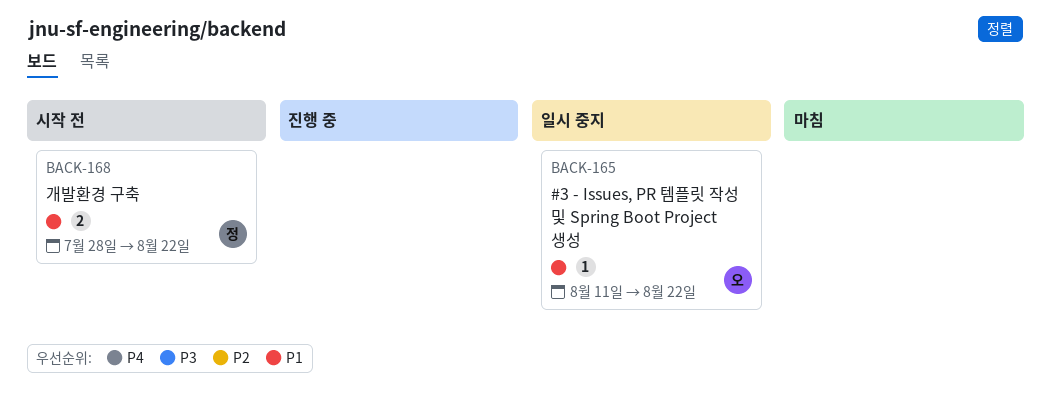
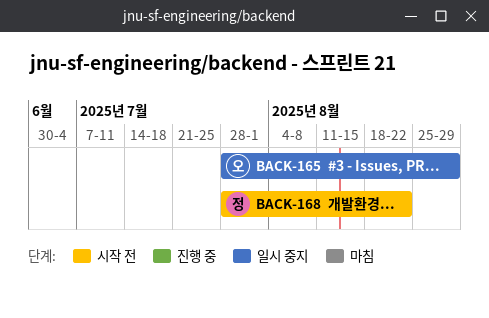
BACK-165, start: Aug 11 -> Jul 28
BACK-165, due: Aug 22 -> Aug 29

